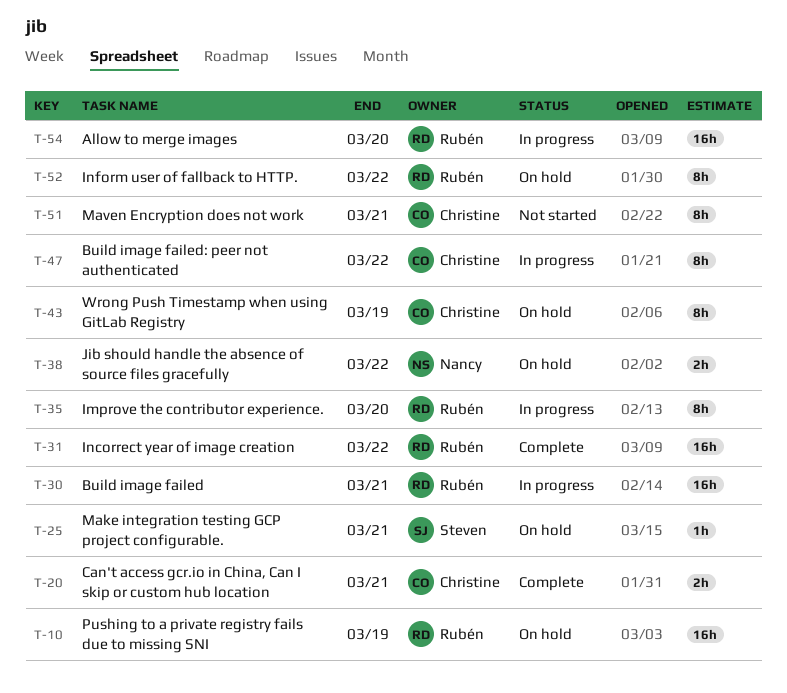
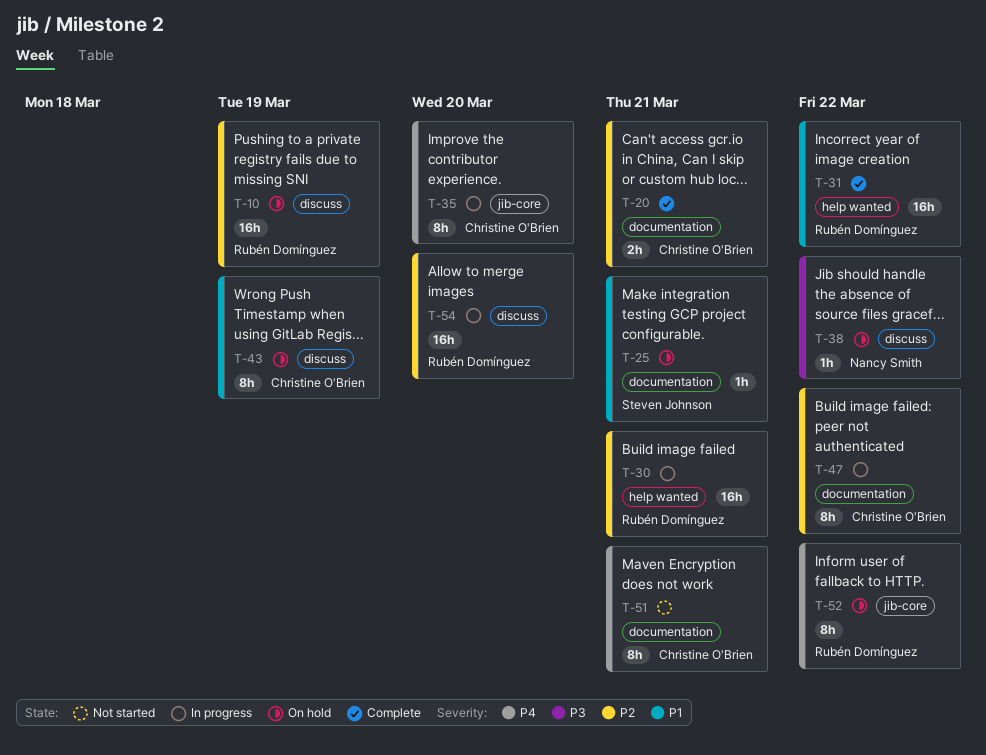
T-35, owner: Rubén Domínguez -> Christine O'Brien
T-38, estimate: 2h -> 1h

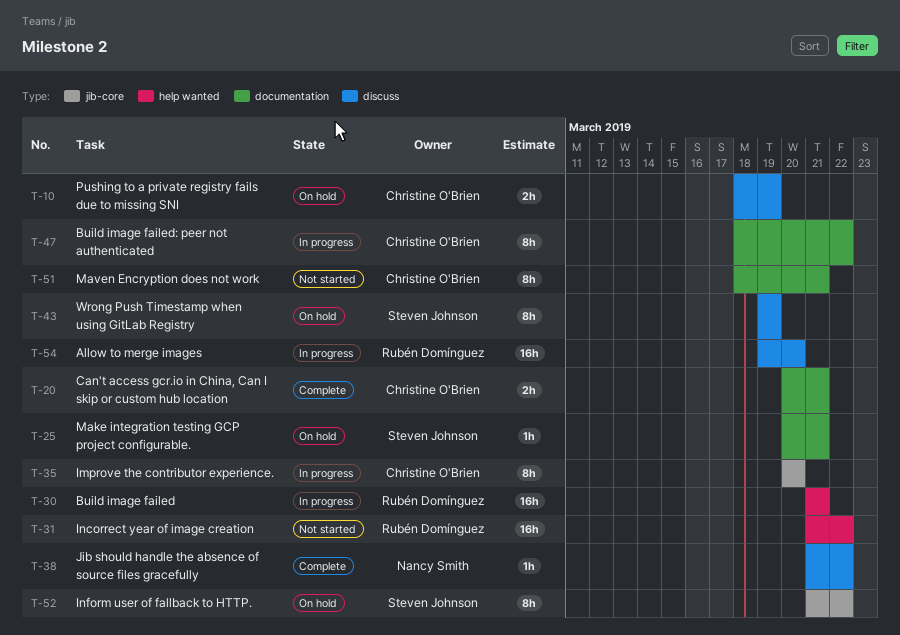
T-10, owner: Rubén Domínguez -> Christine O'Brien
T-10, estimate: 16h -> 2h
T-31, status: Complete -> Not started
T-38, status: On hold -> Complete
T-43, owner: Christine O'Brien -> Steven Johnson
T-52, owner: Rubén Domínguez -> Steven Johnson

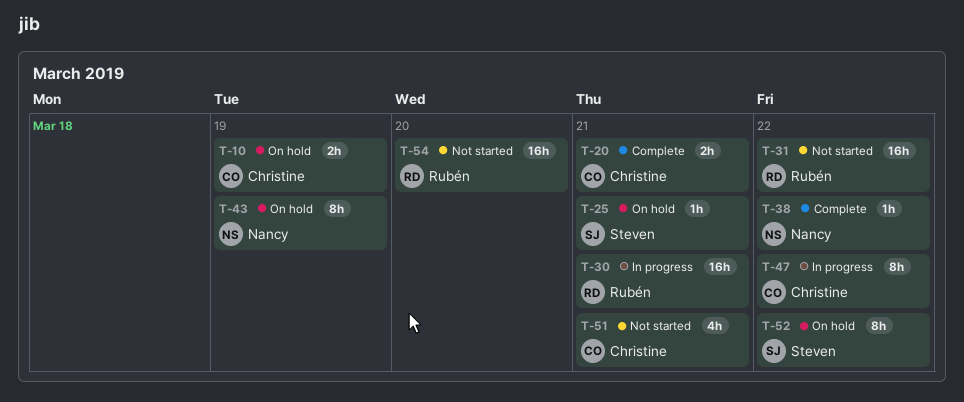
T-35: present -> none
T-43, owner: Steven Johnson -> Nancy Smith
T-51, estimate: 8h -> 4h
T-54, status: In progress -> Not started

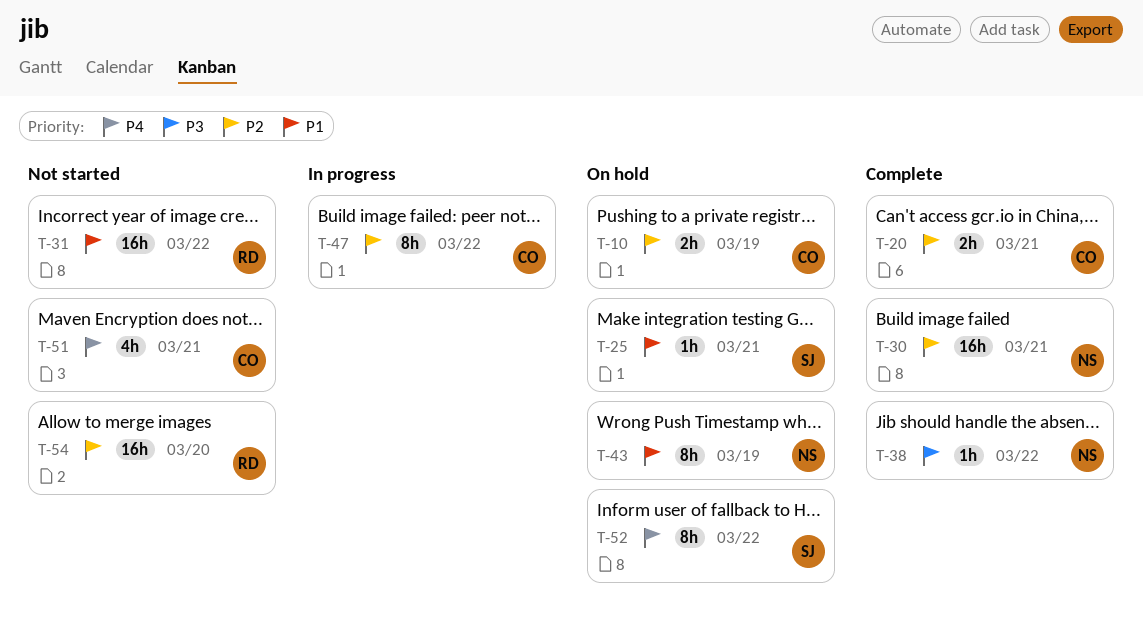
T-30, status: In progress -> Complete
T-30, owner: Rubén -> Nancy

